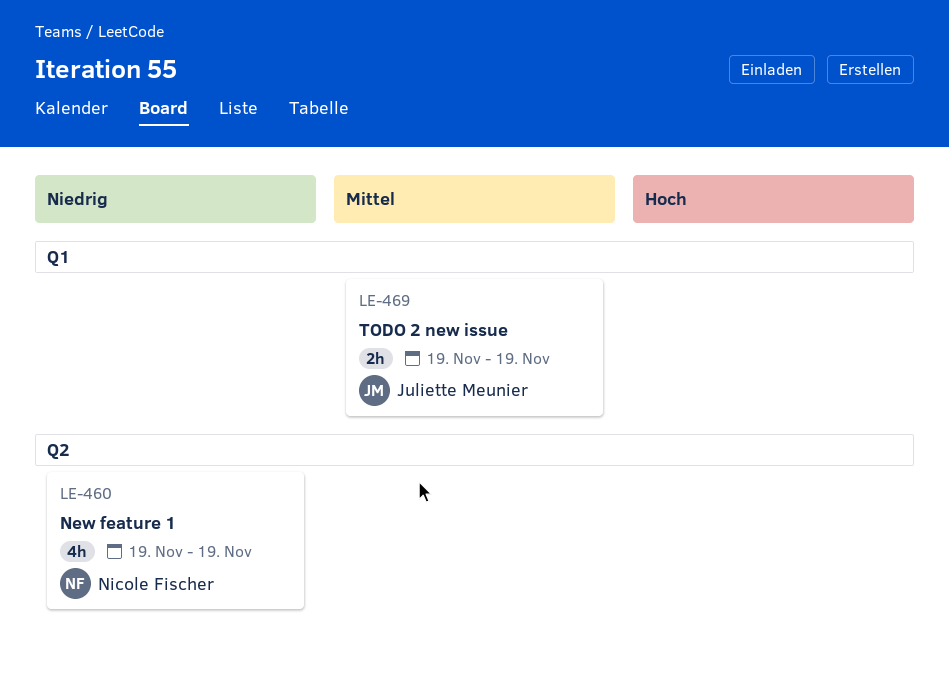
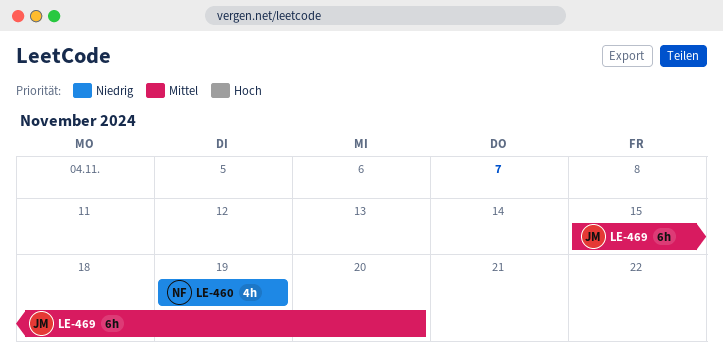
LE-469, estimate: 2h -> 6h
LE-469, start: Nov 19 -> Nov 15
LE-469, due: Nov 19 -> Nov 20

